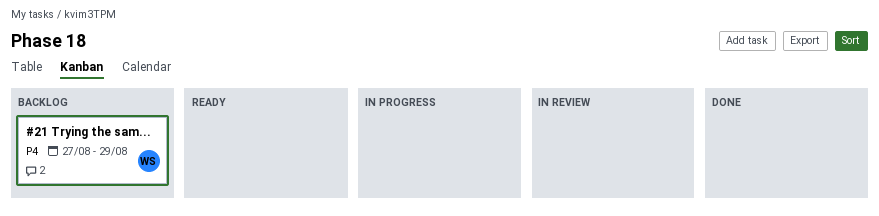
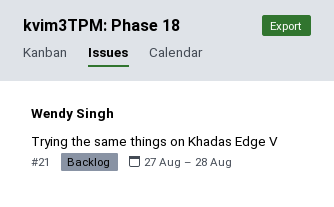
#21, due: Aug 29 -> Aug 28

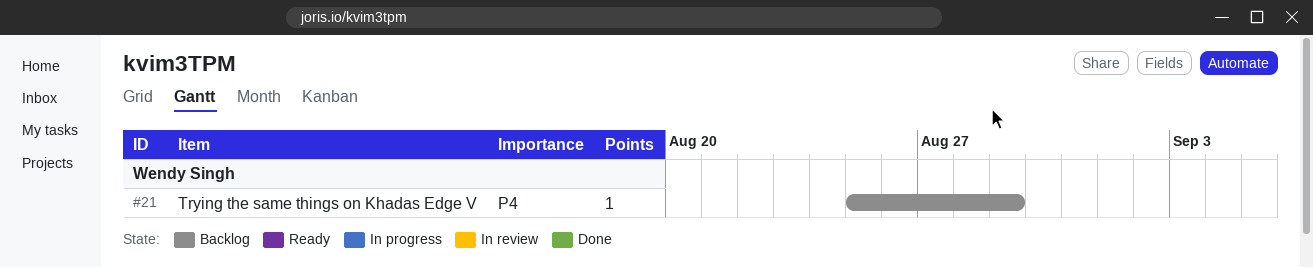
#21, start: Aug 27 -> Aug 25
#21, due: Aug 28 -> Aug 29

